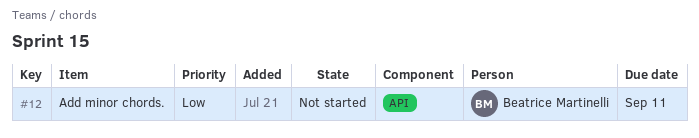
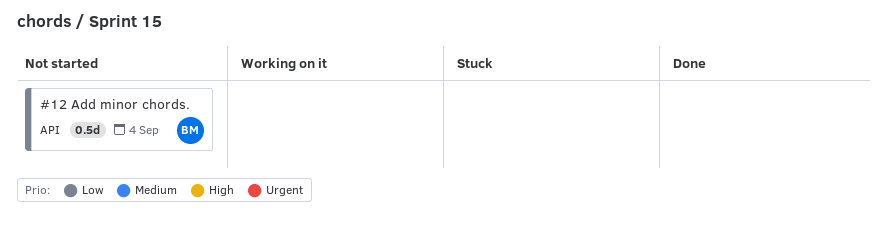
#12, due: Sep 11 -> Sep 4

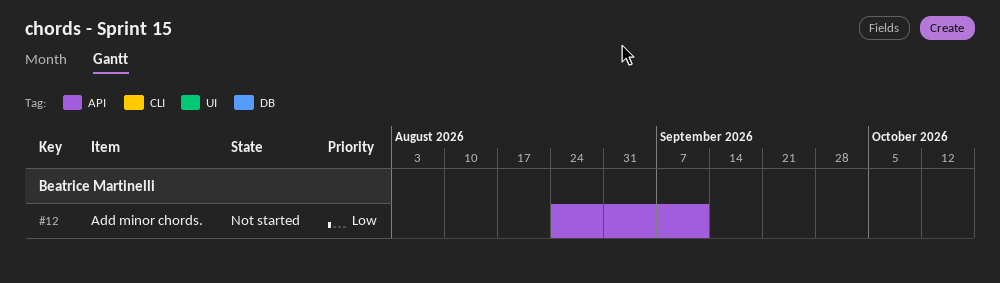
#12, due: Sep 4 -> Sep 11

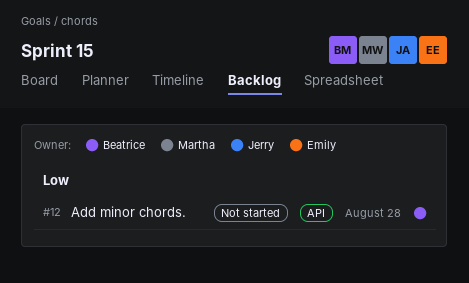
#12, due: Sep 11 -> Aug 28

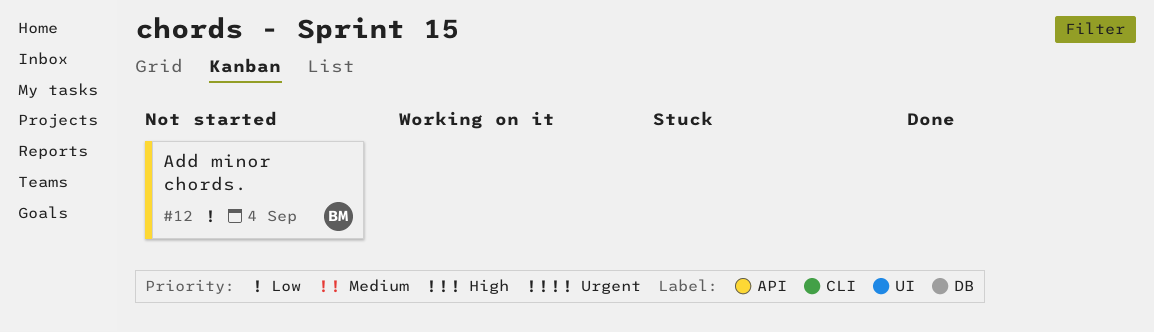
#12, due: Aug 28 -> Sep 4

